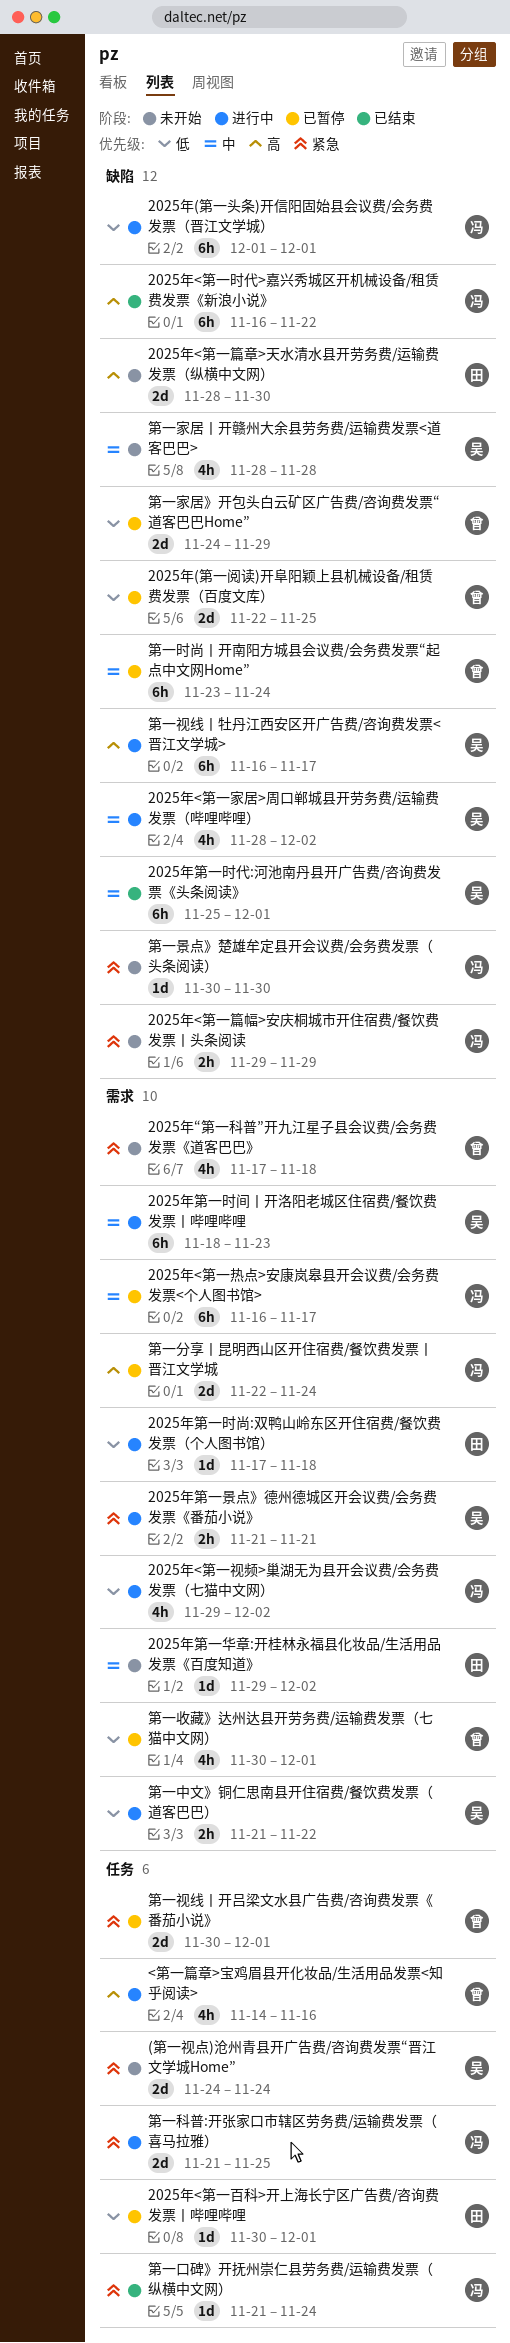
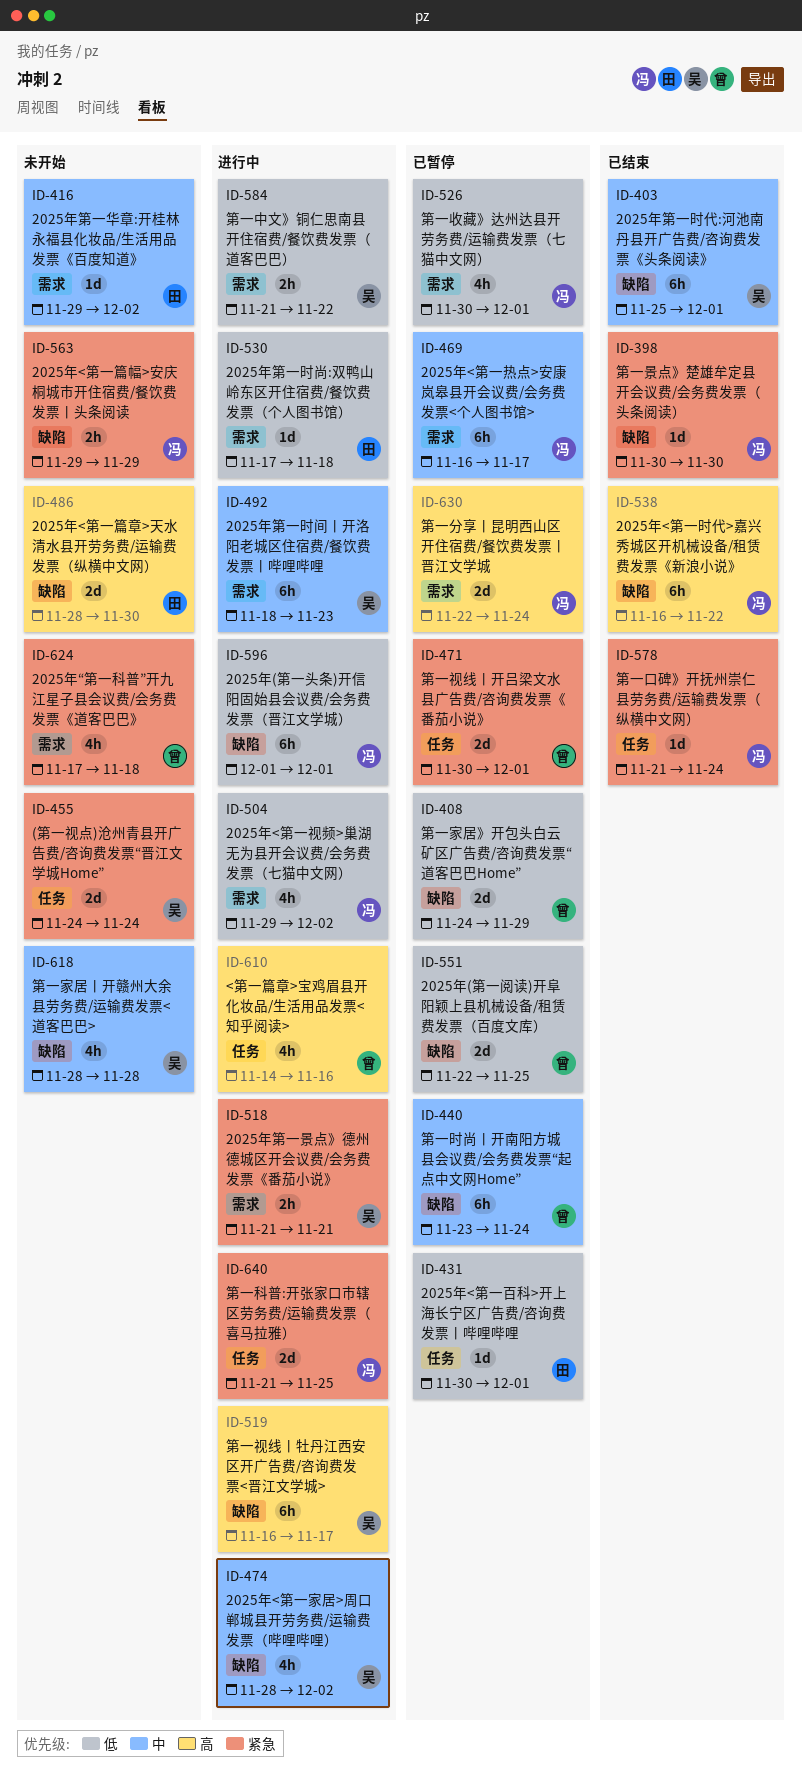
第一收藏》达州达县开劳务费/运输费发票（七猫中文网）, owner: 曾 -> 冯
第一景点》楚雄牟定县开会议费/会务费发票（头条阅读）, status: 未开始 -> 已结束

